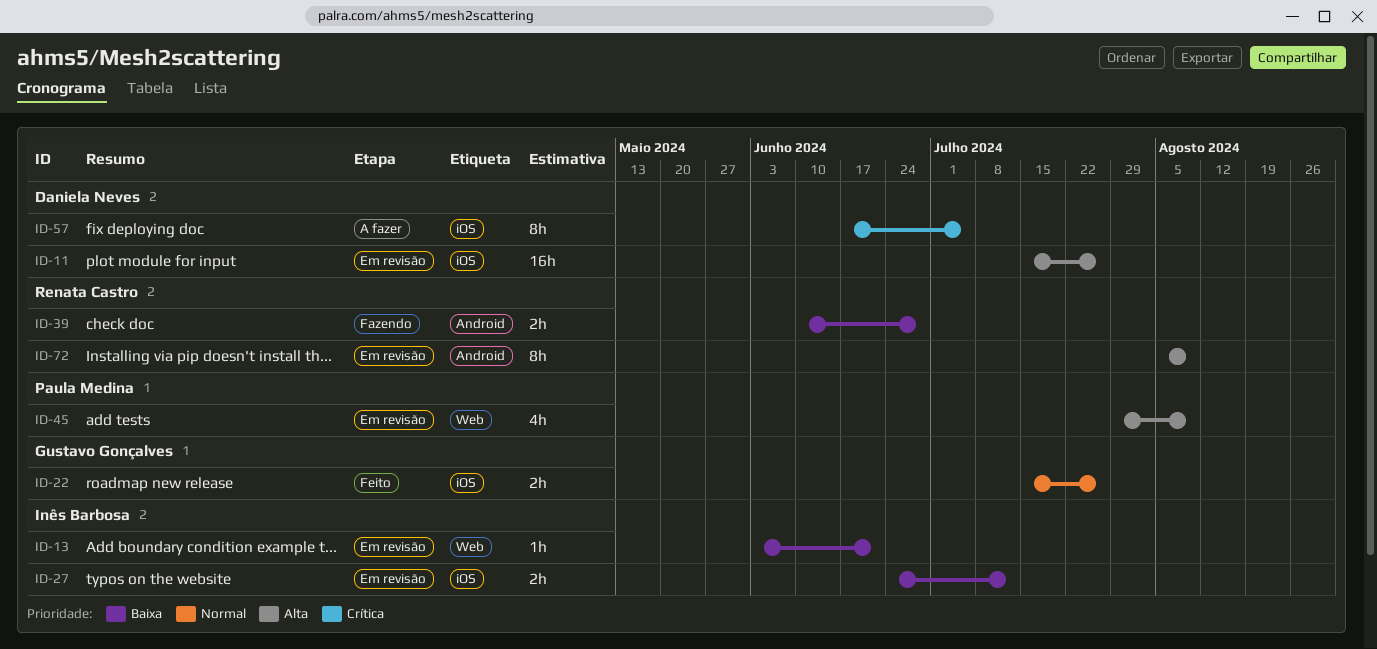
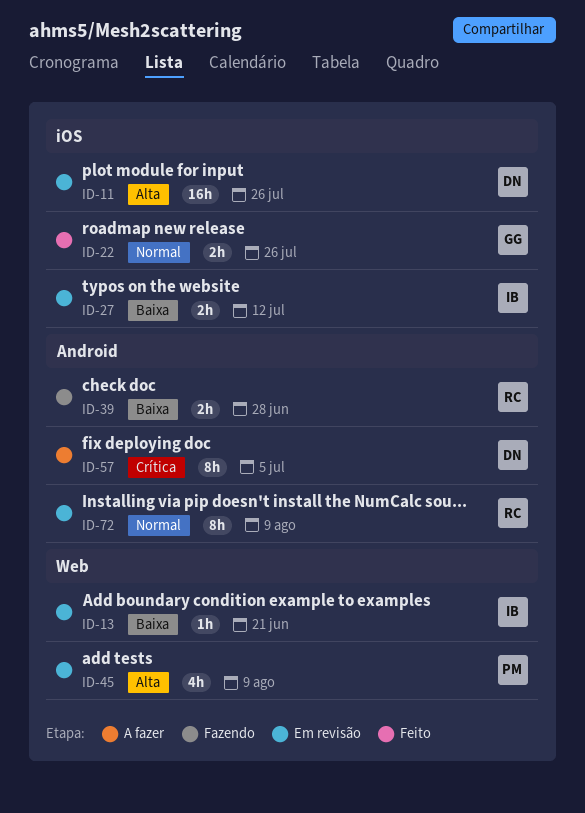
ID-57, label: iOS -> Android
ID-72, priority: Alta -> Normal

